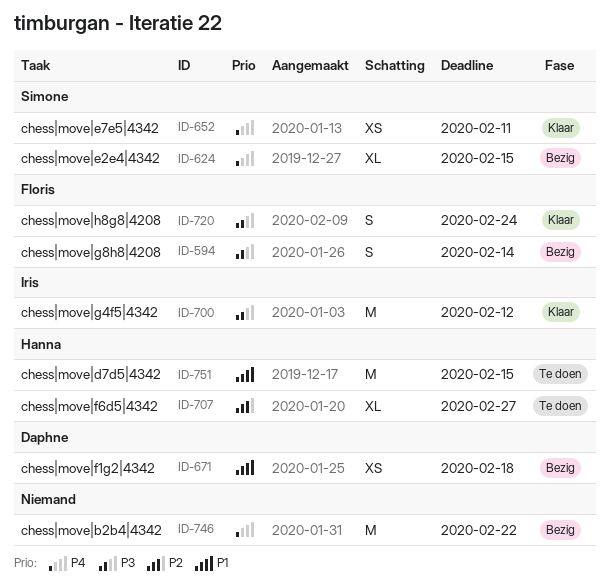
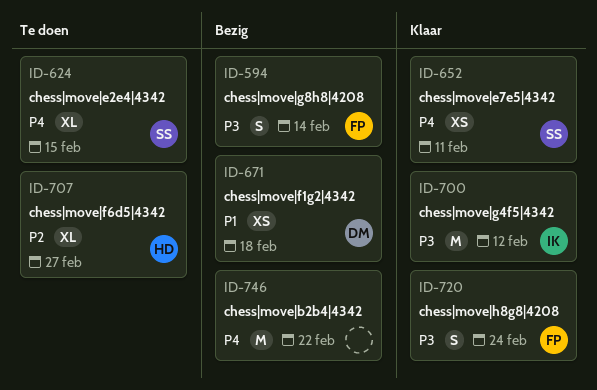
ID-624, status: Bezig -> Te doen
ID-751: present -> none

